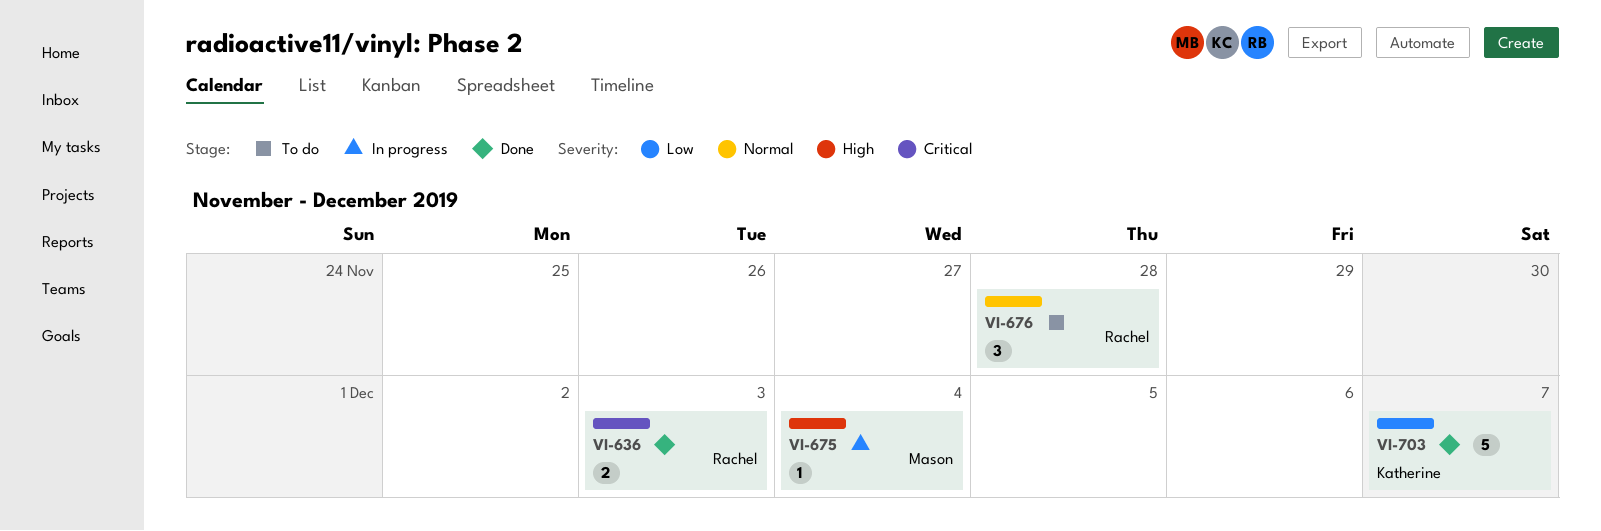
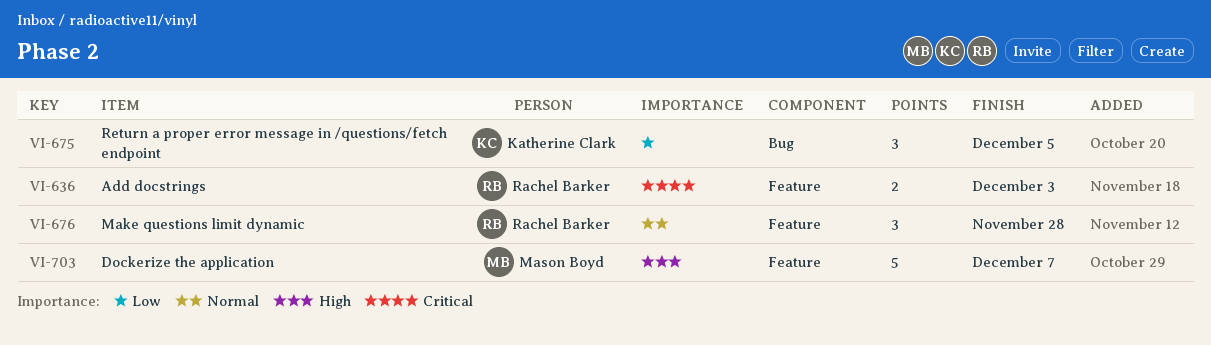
VI-675, owner: Mason Boyd -> Katherine Clark
VI-675, priority: High -> Low
VI-675, estimate: 1 -> 3
VI-675, due: Dec 4 -> Dec 5
VI-703, owner: Katherine Clark -> Mason Boyd
VI-703, priority: Low -> High

